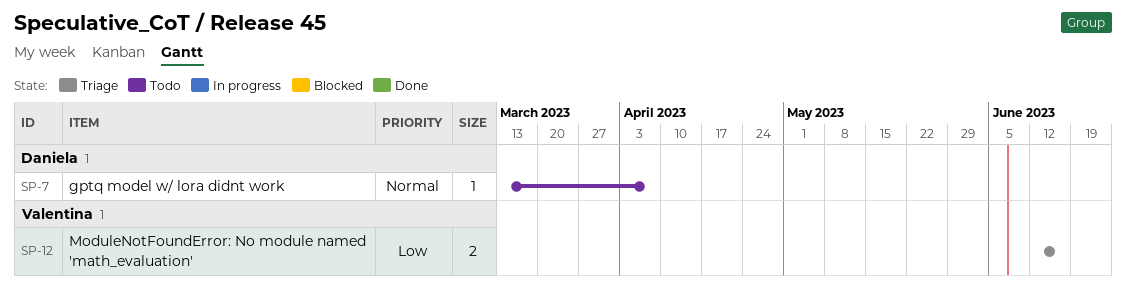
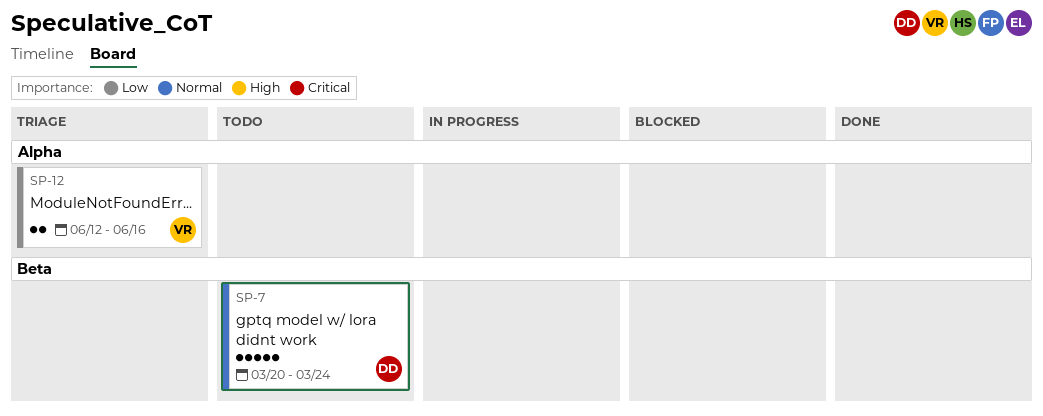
SP-7, estimate: 1 -> 5
SP-7, start: Mar 13 -> Mar 20
SP-7, due: Apr 7 -> Mar 24

